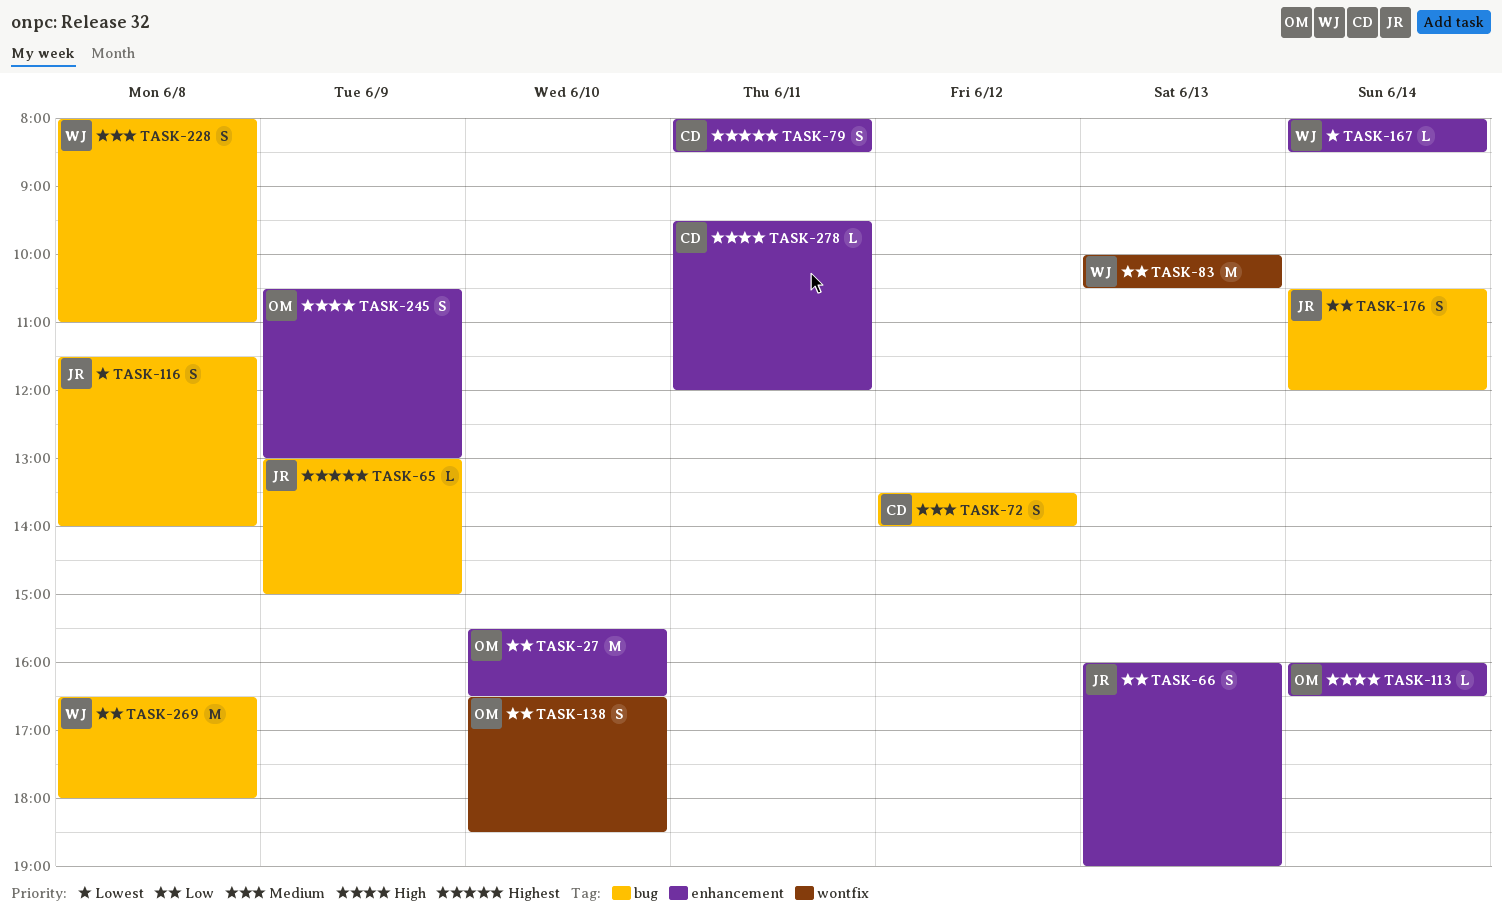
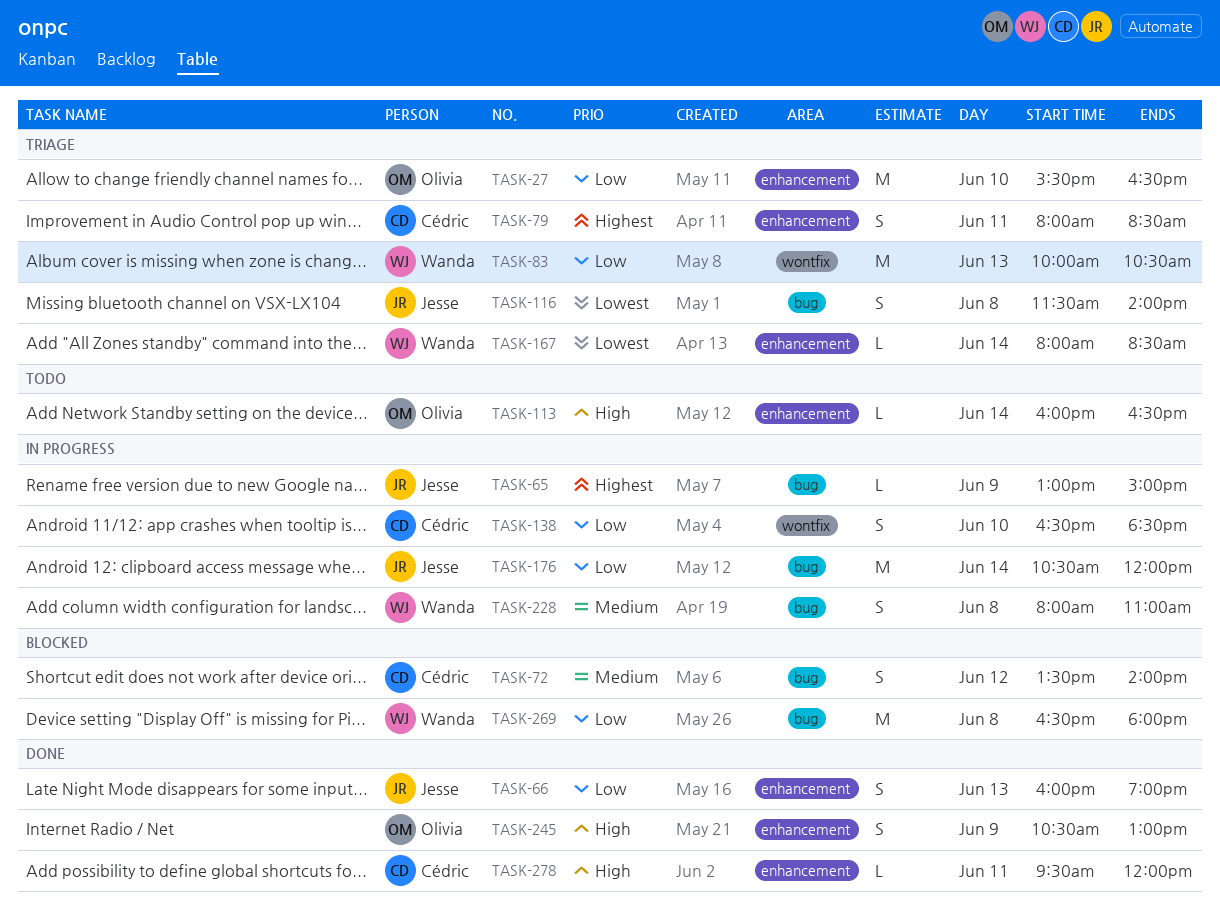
TASK-138, owner: Olivia -> Cédric
TASK-176, estimate: S -> M

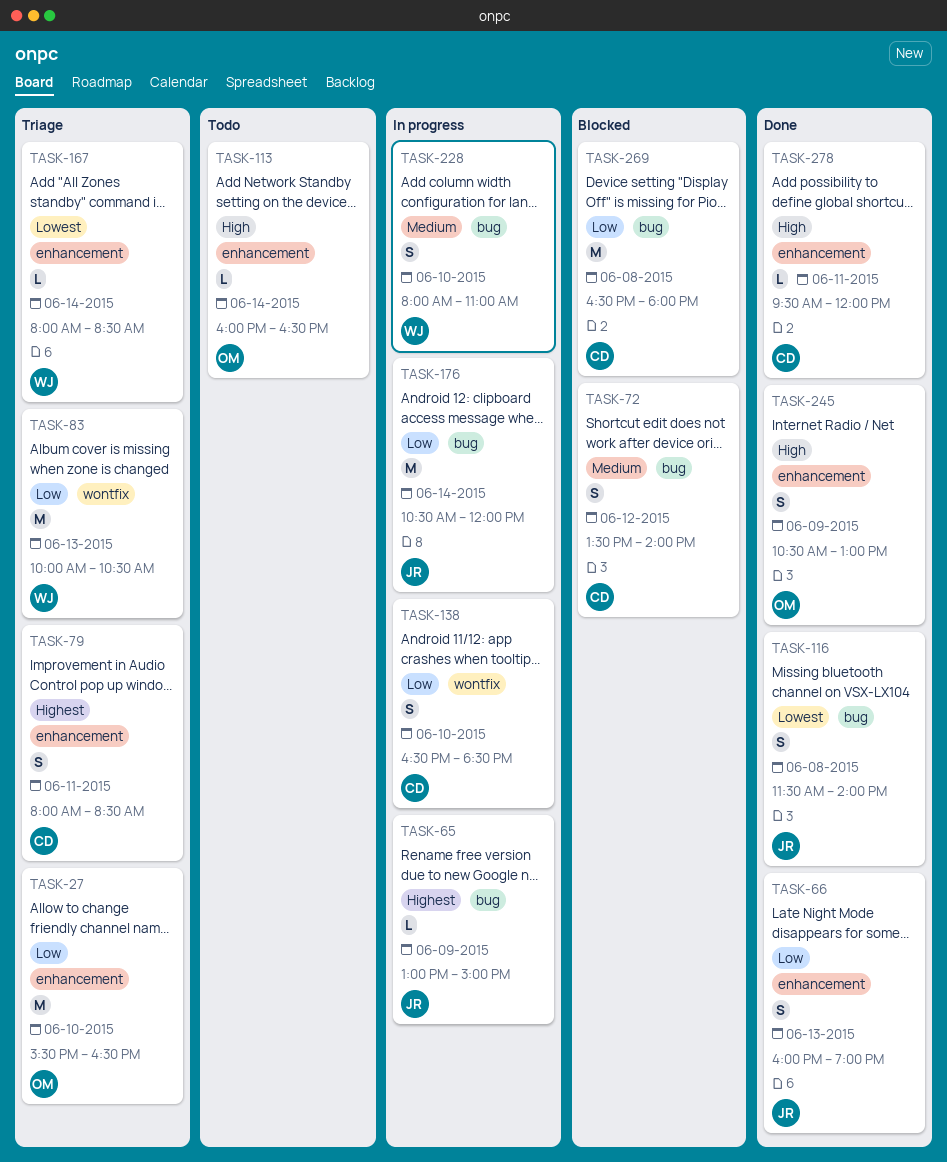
TASK-116, status: Triage -> Done
TASK-228, day: Jun 8 -> Jun 10
TASK-269, owner: Wanda -> Cédric

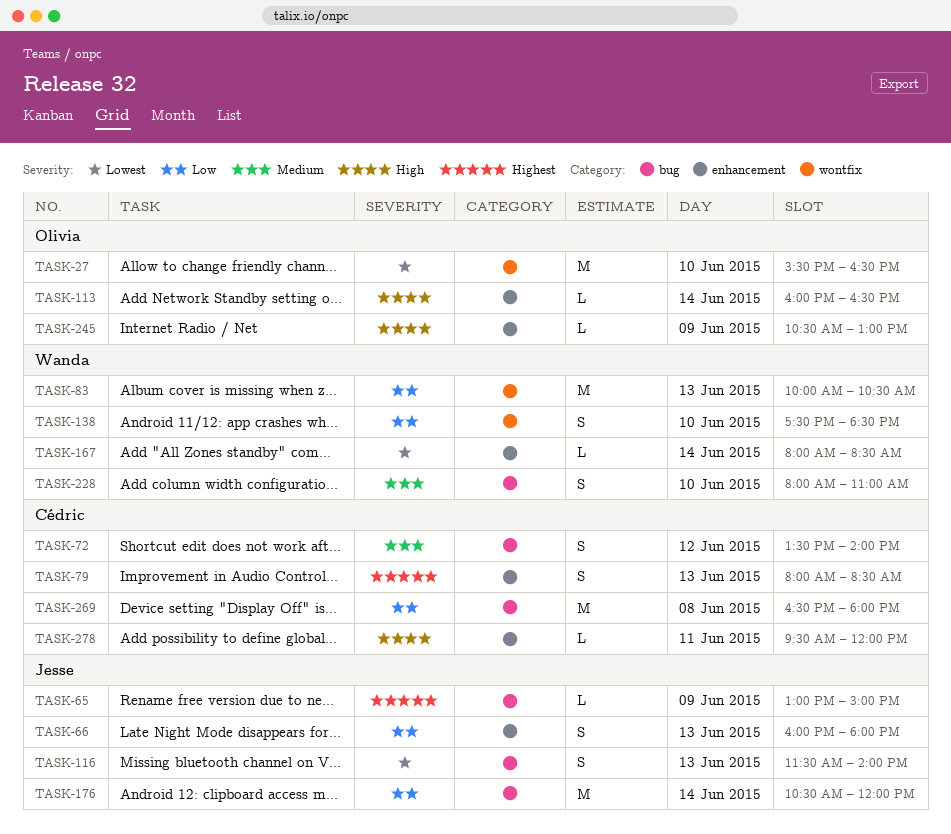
TASK-27, priority: Low -> Lowest
TASK-27, label: enhancement -> wontfix
TASK-66, ends: 19:00 -> 18:00
TASK-79, day: Jun 11 -> Jun 13
TASK-116, day: Jun 8 -> Jun 13
TASK-138, owner: Cédric -> Wanda
TASK-138, begins: 16:30 -> 17:30
TASK-245, estimate: S -> L

